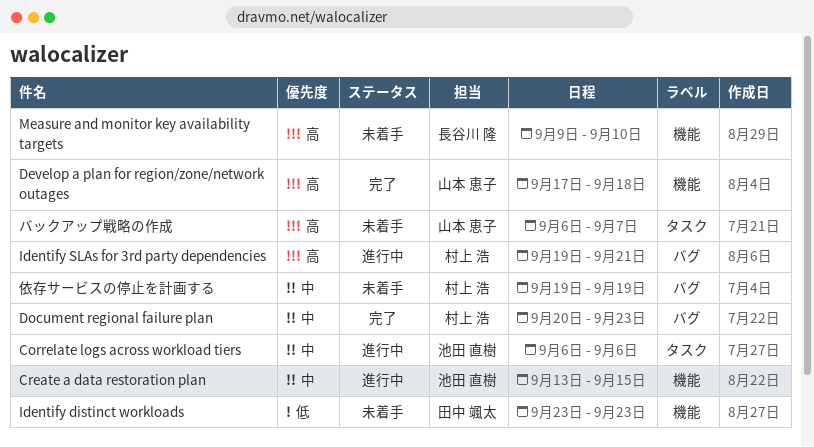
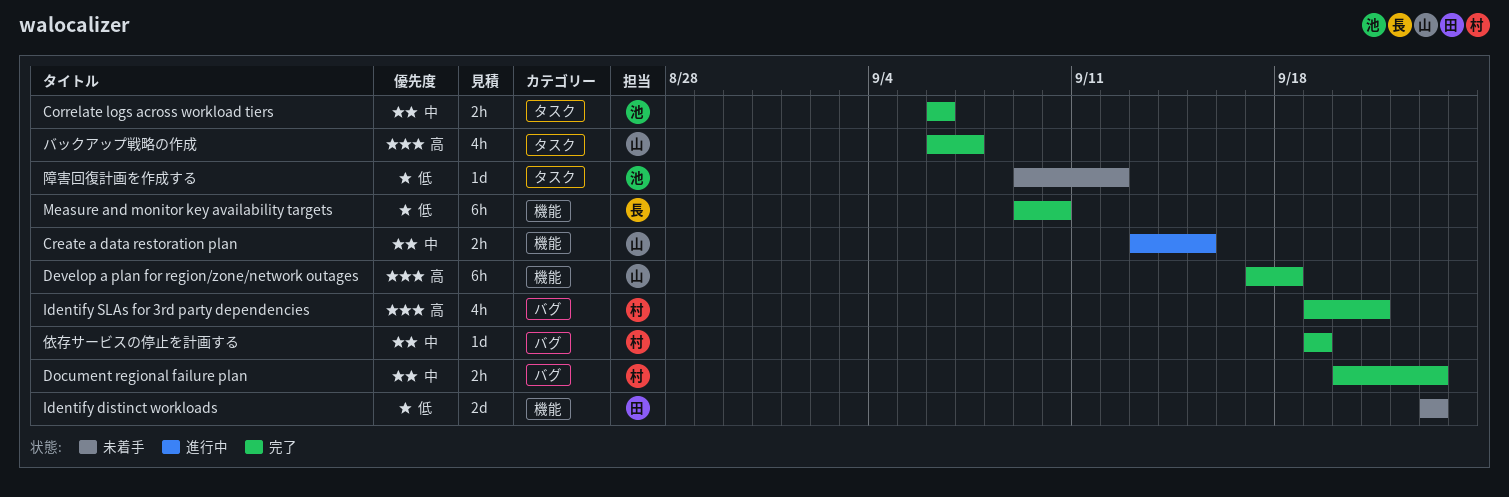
Correlate logs across workload tiers, status: 進行中 -> 完了
Create a data restoration plan, owner: 池田 直樹 -> 山本 恵子
Identify SLAs for 3rd party dependencies, status: 進行中 -> 完了
Measure and monitor key availability targets, status: 未着手 -> 完了
Measure and monitor key availability targets, priority: 高 -> 低
バックアップ戦略の作成, status: 未着手 -> 完了
依存サービスの停止を計画する, status: 未着手 -> 完了
障害回復計画を作成する: none -> present

